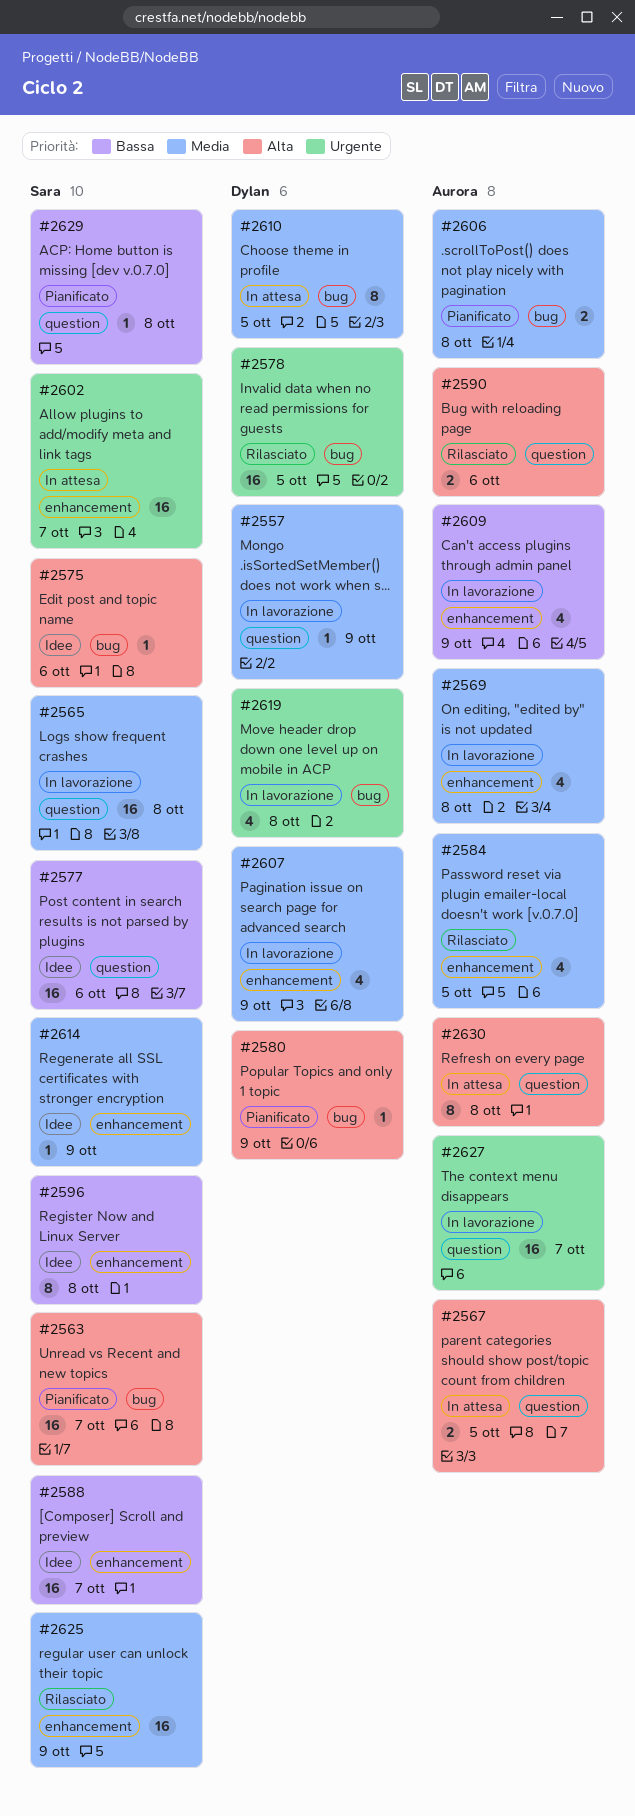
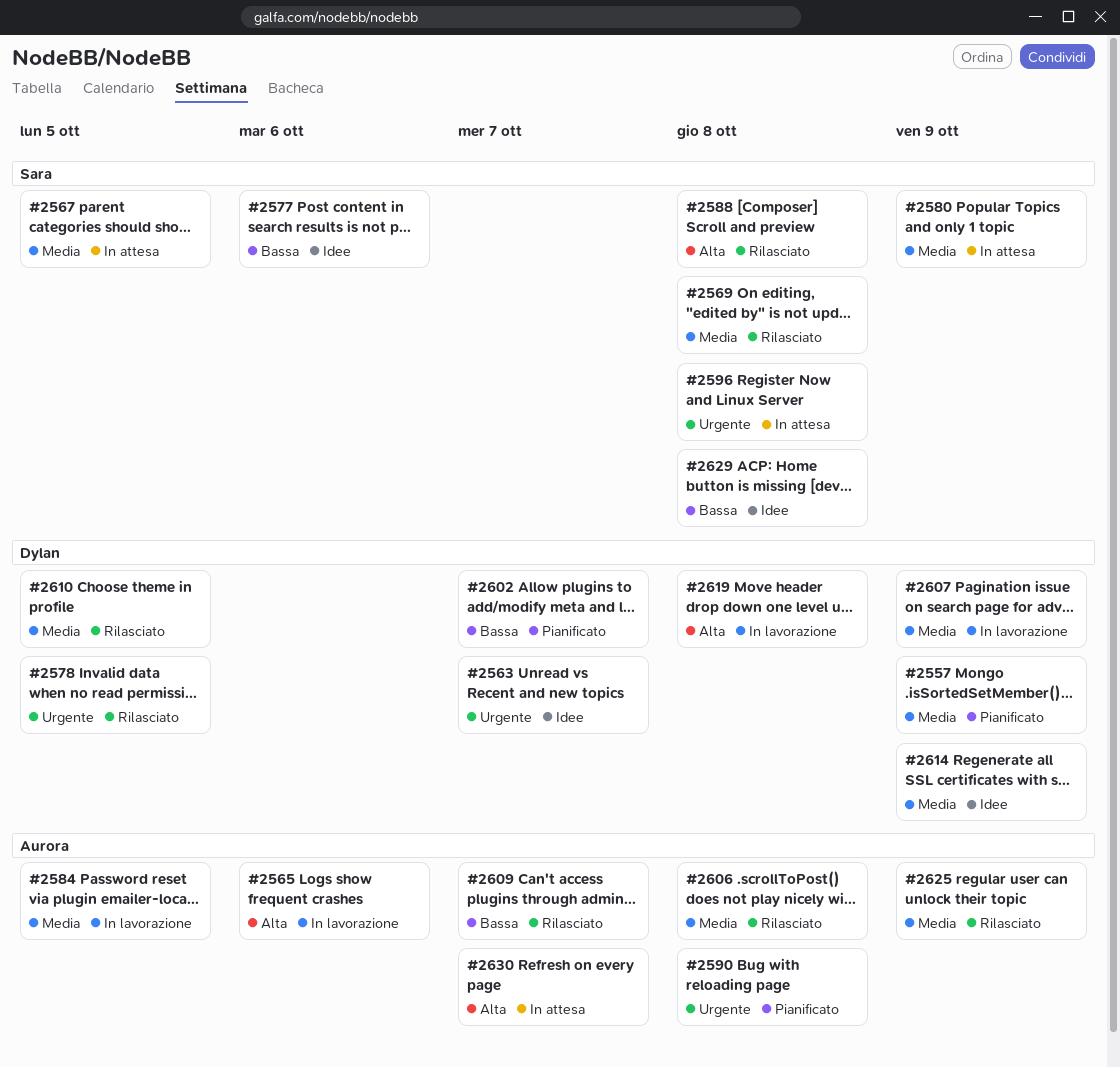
#2557, status: In lavorazione -> Pianificato
#2563, status: Pianificato -> Idee
#2563, owner: Sara -> Dylan
#2563, priority: Alta -> Urgente
#2565, owner: Sara -> Aurora
#2565, priority: Media -> Alta
#2565, due: Oct 8 -> Oct 6
#2567, owner: Aurora -> Sara
#2567, priority: Alta -> Media
#2569, status: In lavorazione -> Rilasciato
#2569, owner: Aurora -> Sara
#2575: present -> none
#2580, status: Pianificato -> In attesa
#2580, owner: Dylan -> Sara
#2580, priority: Alta -> Media
#2584, status: Rilasciato -> In lavorazione
#2588, status: Idee -> Rilasciato
#2588, priority: Bassa -> Alta
#2588, due: Oct 7 -> Oct 8
#2590, status: Rilasciato -> Pianificato
#2590, priority: Alta -> Urgente
#2590, due: Oct 6 -> Oct 8
#2596, status: Idee -> In attesa
#2596, priority: Bassa -> Urgente
#2602, status: In attesa -> Pianificato
#2602, owner: Sara -> Dylan
#2602, priority: Urgente -> Bassa
#2606, status: Pianificato -> Rilasciato
#2609, status: In lavorazione -> Rilasciato
#2609, due: Oct 9 -> Oct 7
#2610, status: In attesa -> Rilasciato
#2614, owner: Sara -> Dylan
#2619, priority: Urgente -> Alta
#2625, owner: Sara -> Aurora
#2627: present -> none
#2629, status: Pianificato -> Idee
#2630, due: Oct 8 -> Oct 7

